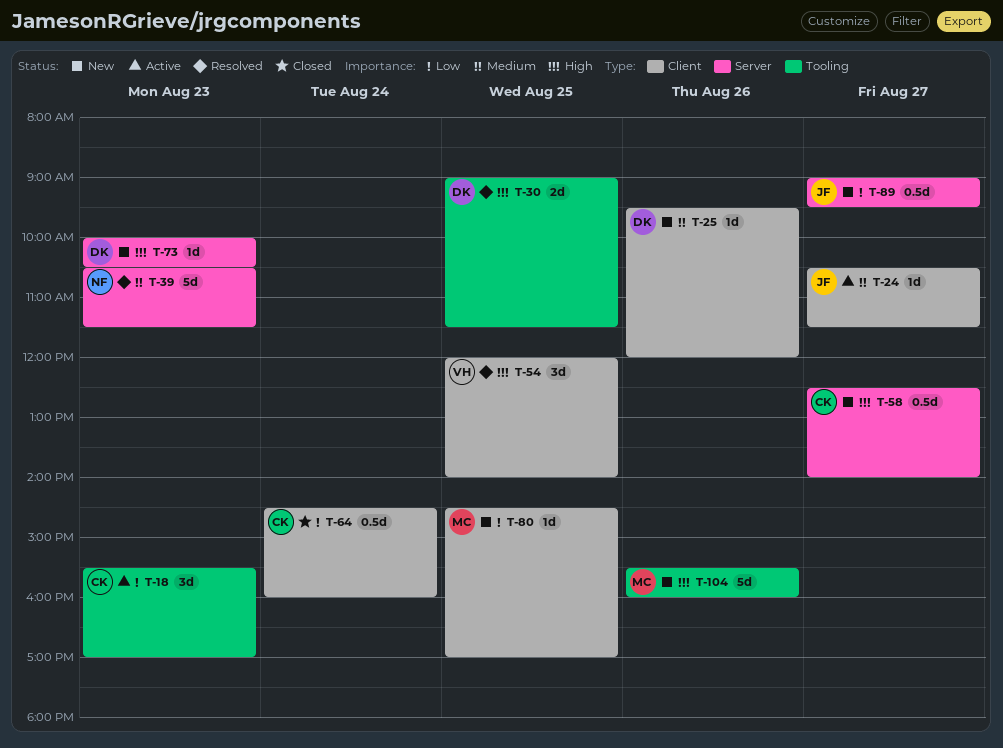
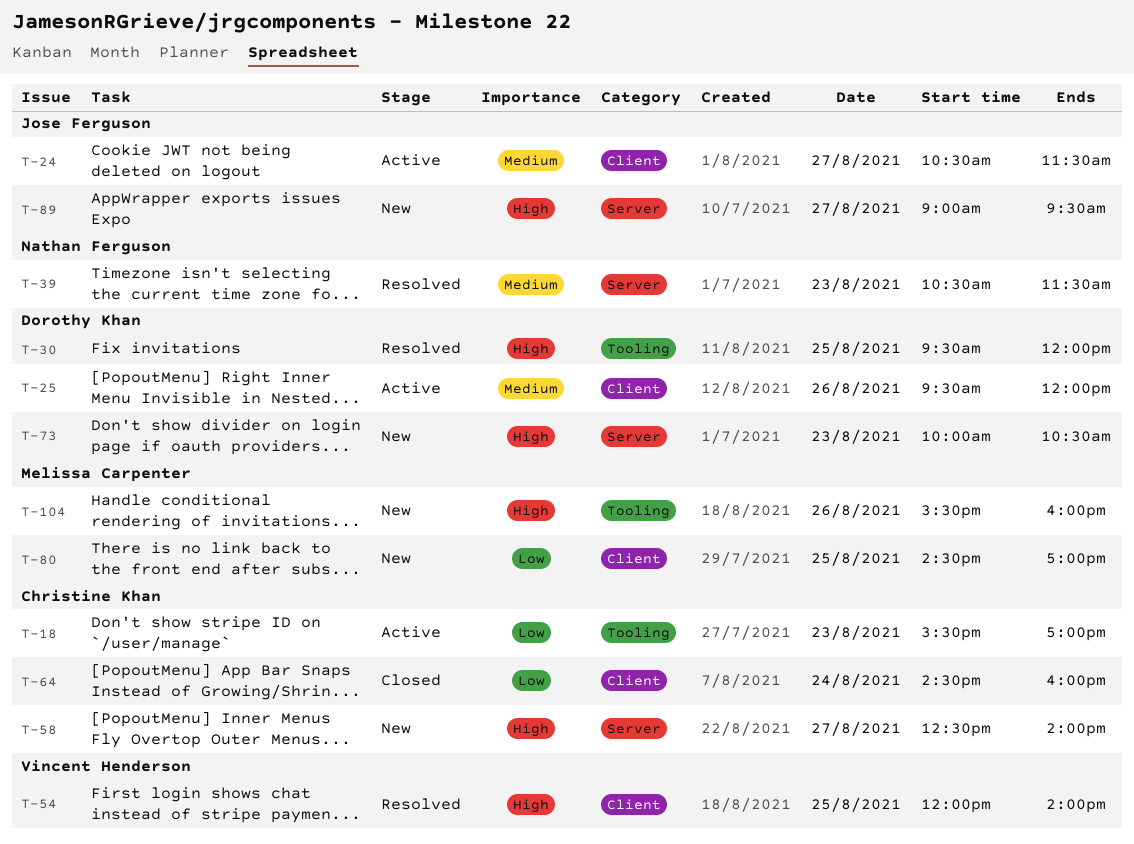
T-25, status: New -> Active
T-30, begins: 09:00 -> 09:30
T-30, ends: 11:30 -> 12:00
T-89, priority: Low -> High

